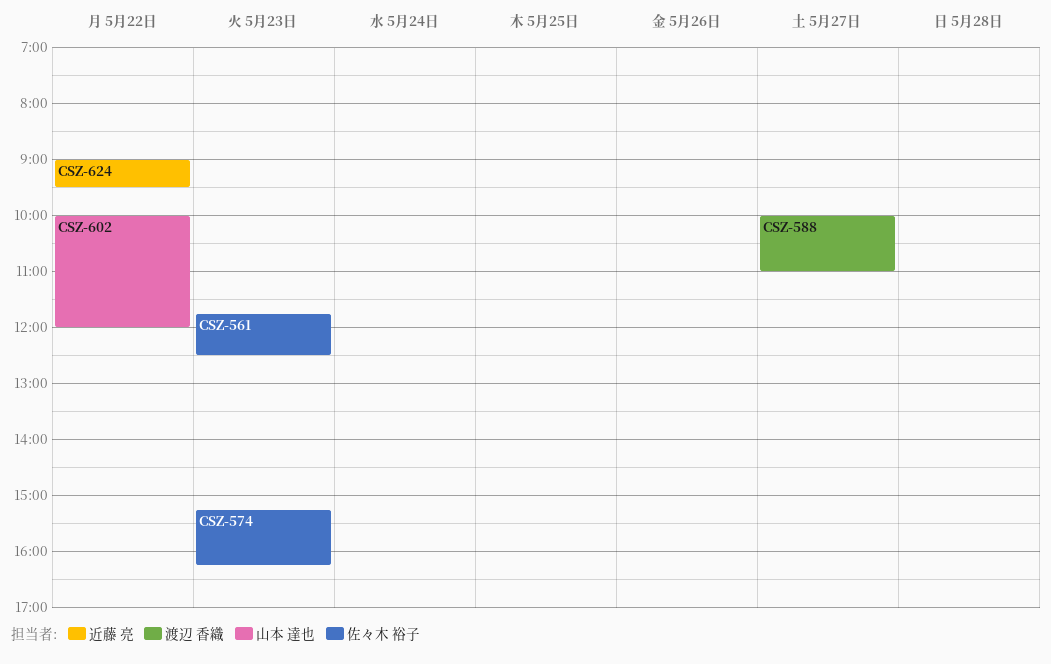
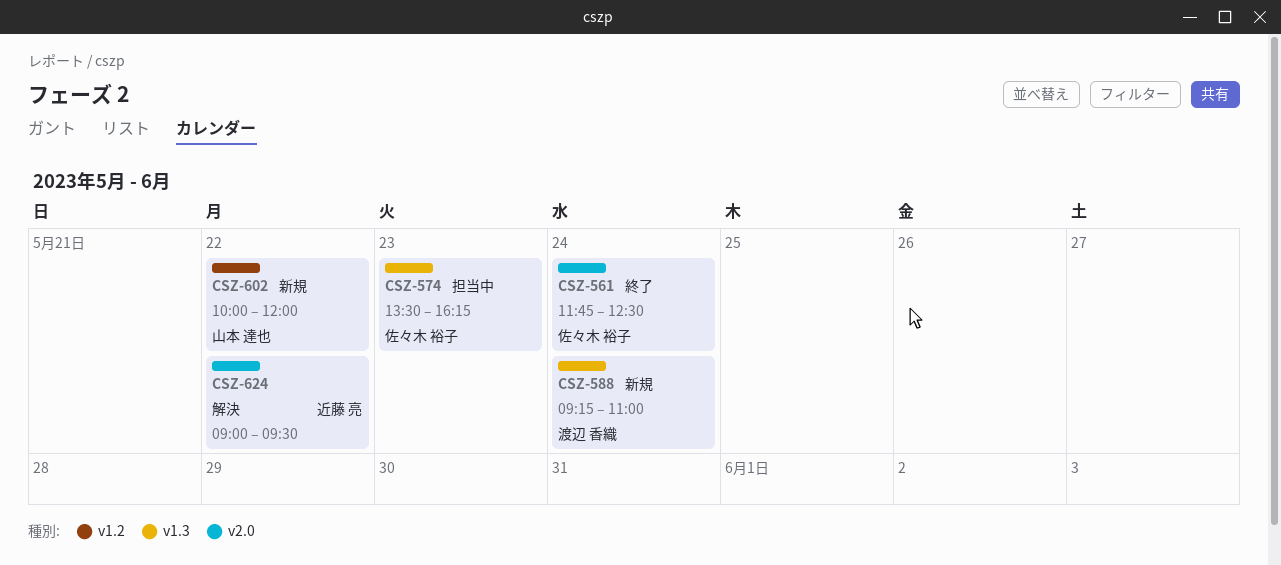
CSZ-561, day: May 23 -> May 24
CSZ-574, begins: 15:15 -> 13:30
CSZ-588, day: May 27 -> May 24
CSZ-588, begins: 10:00 -> 09:15

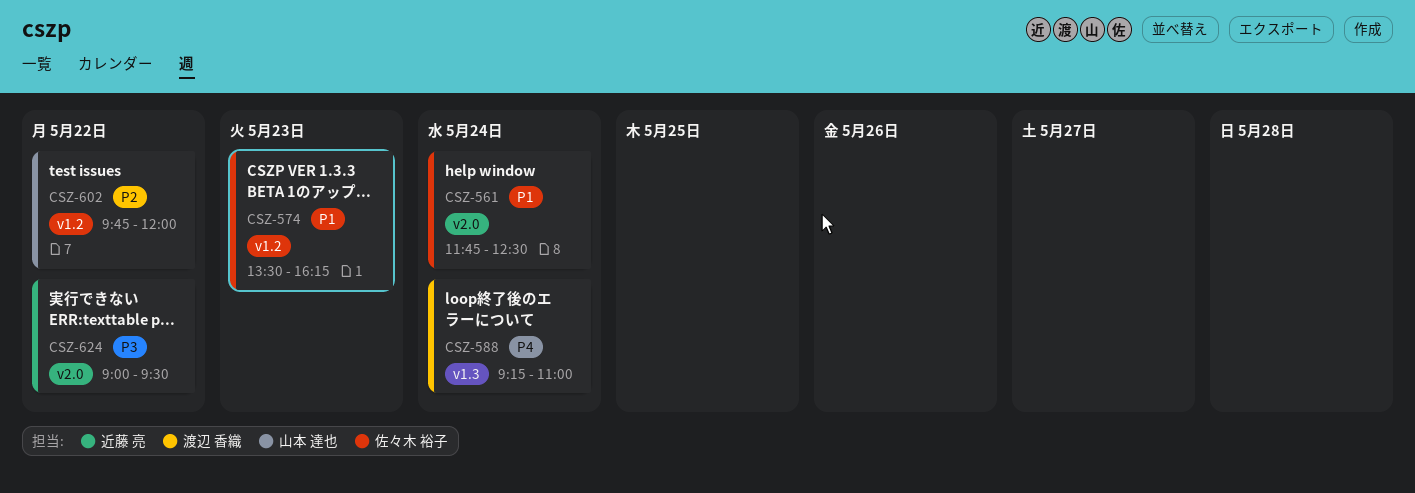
CSZ-574, label: v1.3 -> v1.2
CSZ-602, begins: 10:00 -> 09:45

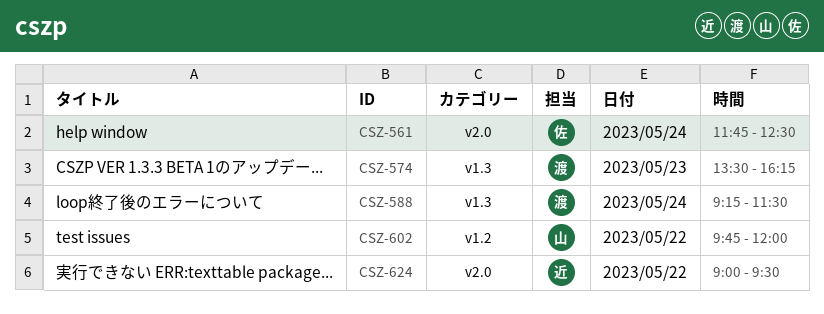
CSZ-574, owner: 佐々木 裕子 -> 渡辺 香織
CSZ-574, label: v1.2 -> v1.3
CSZ-588, ends: 11:00 -> 11:30

